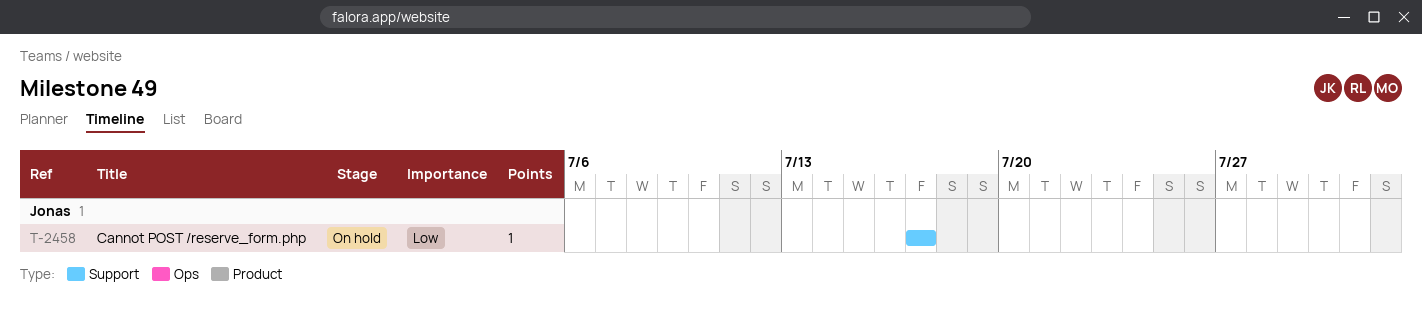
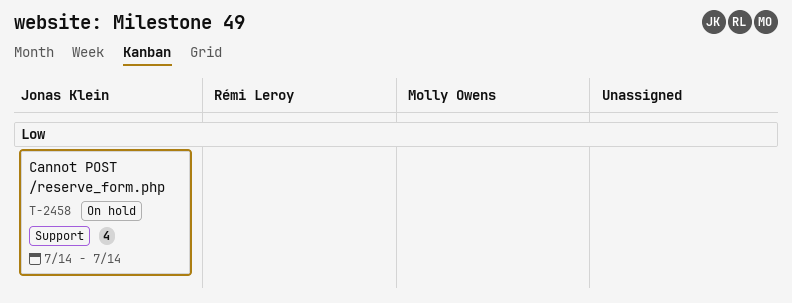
T-2458, estimate: 1 -> 4
T-2458, start: Jul 17 -> Jul 14
T-2458, due: Jul 17 -> Jul 14

